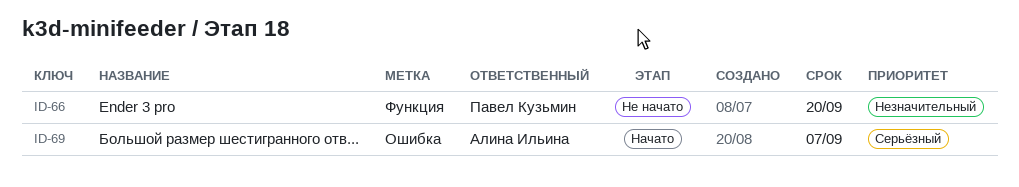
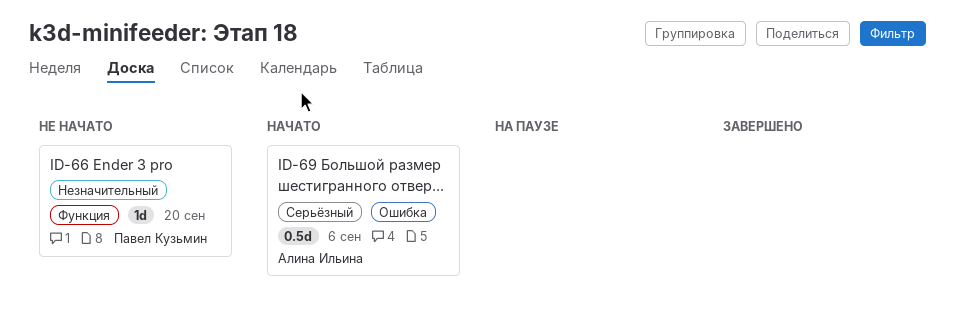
ID-69, due: Sep 7 -> Sep 6

